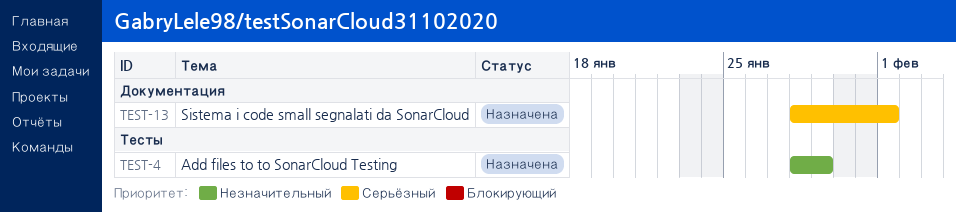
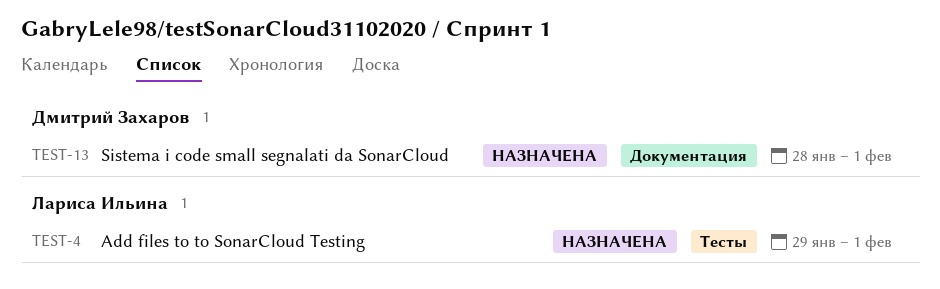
TEST-4, start: Jan 28 -> Jan 29
TEST-4, due: Jan 29 -> Feb 1

